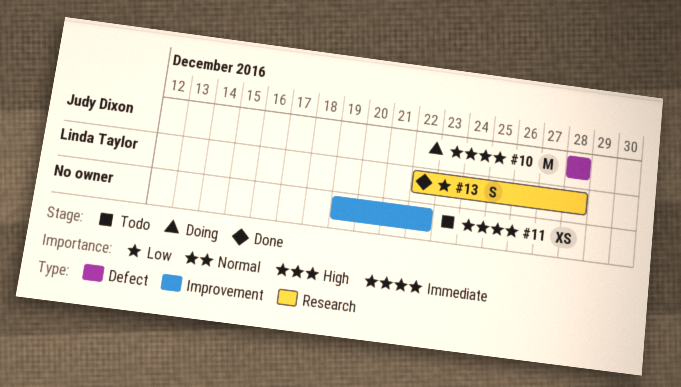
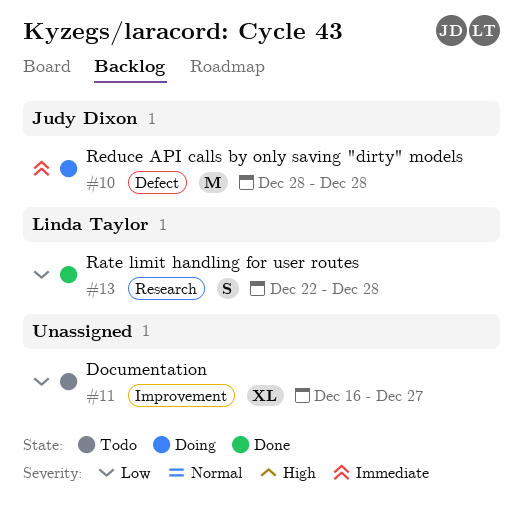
#11, priority: Immediate -> Low
#11, estimate: XS -> XL
#11, start: Dec 19 -> Dec 16
#11, due: Dec 22 -> Dec 27

